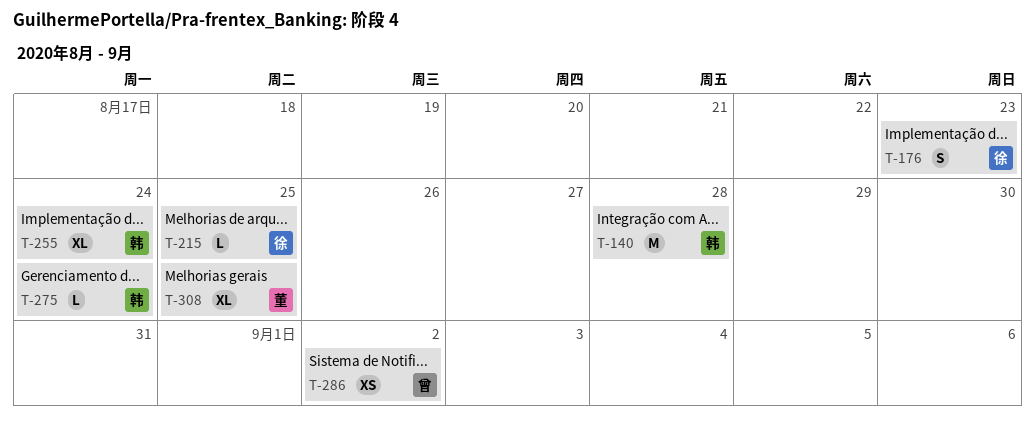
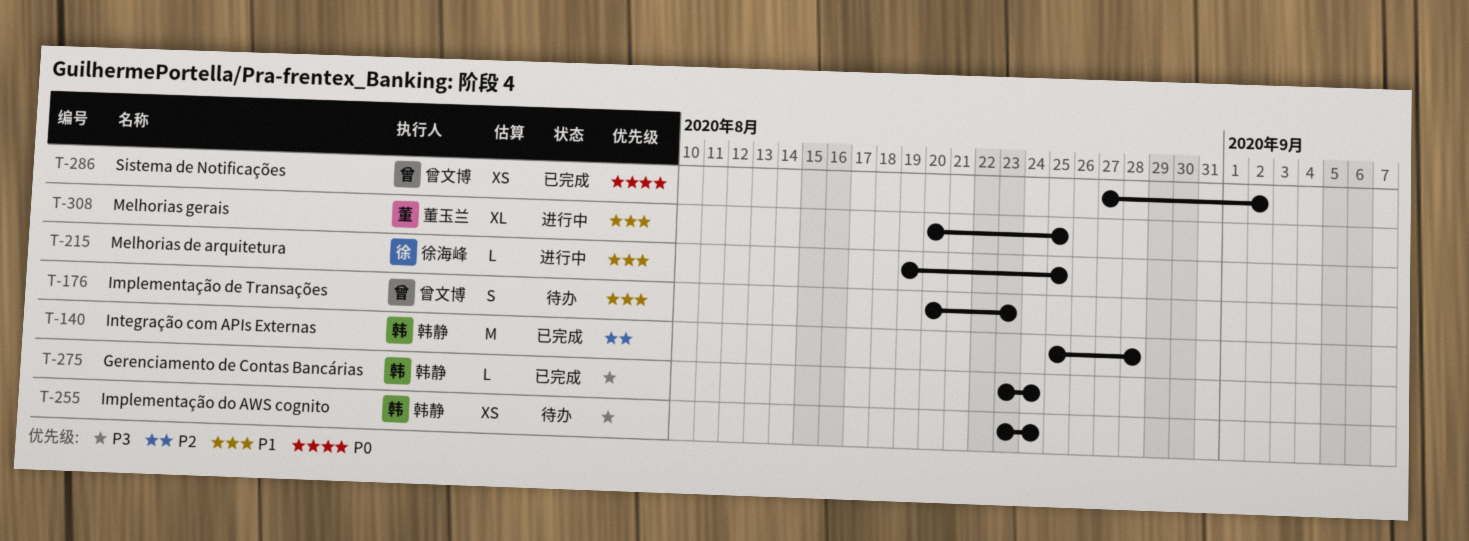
T-176, owner: 徐海峰 -> 曾文博
T-255, estimate: XL -> XS

